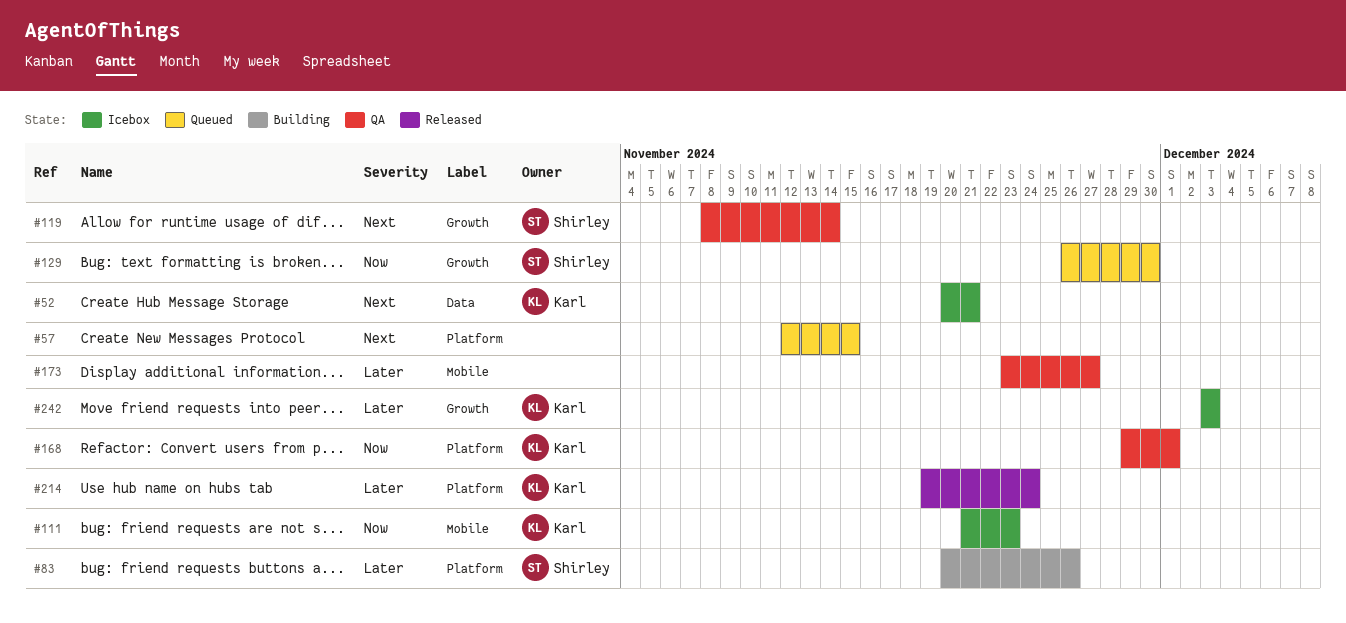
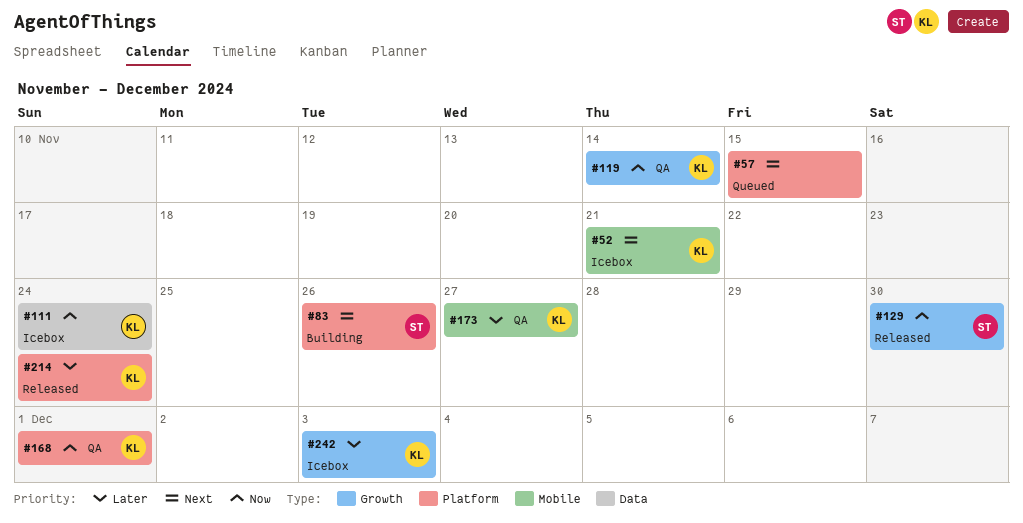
#52, label: Data -> Mobile
#83, priority: Later -> Next
#111, label: Mobile -> Data
#111, due: Nov 23 -> Nov 24
#119, owner: Shirley -> Karl
#119, priority: Next -> Now
#129, status: Queued -> Released
#173, owner: none -> Karl

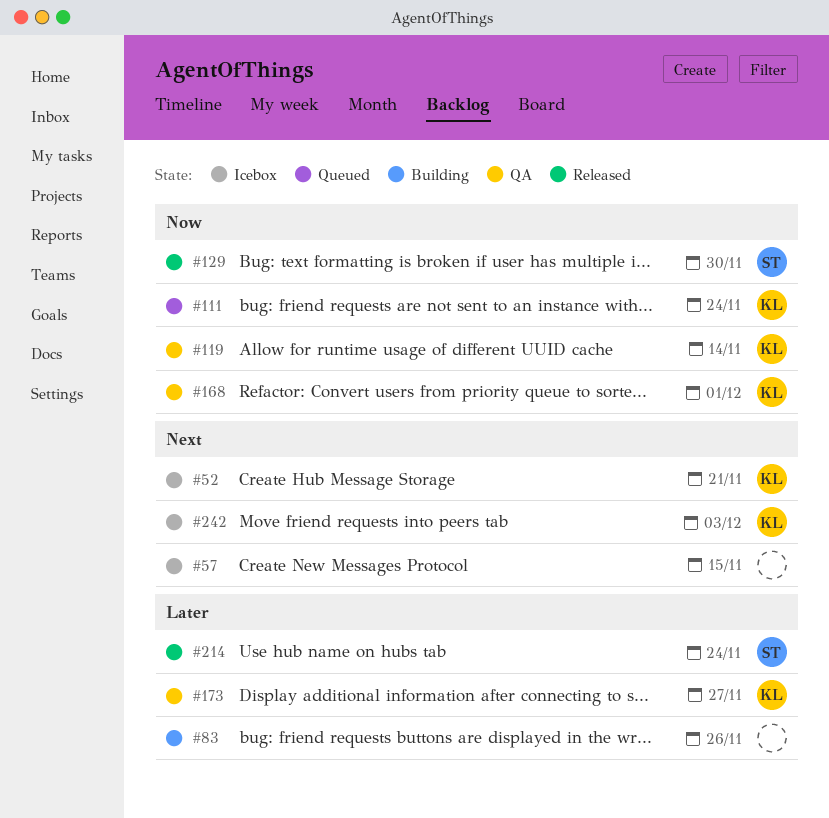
#57, status: Queued -> Icebox
#83, owner: ST -> none
#83, priority: Next -> Later
#111, status: Icebox -> Queued
#214, owner: KL -> ST
#242, priority: Later -> Next

